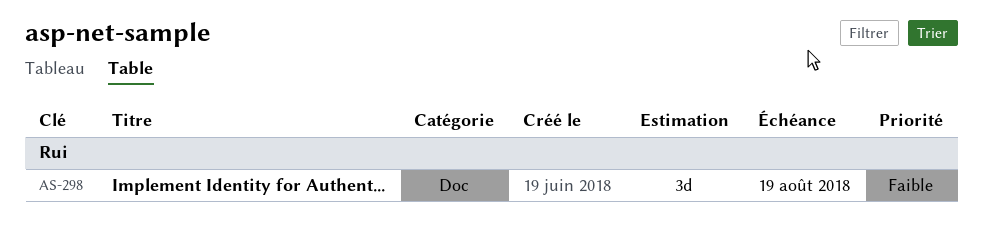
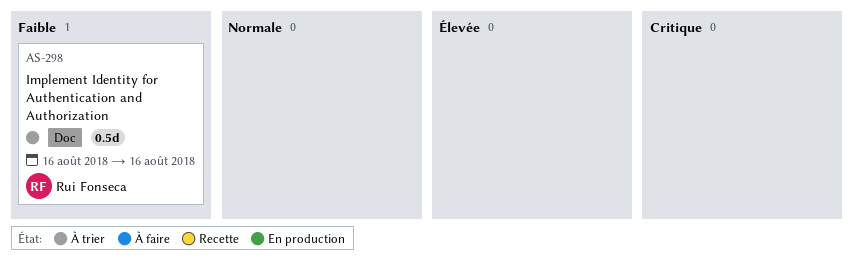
AS-298, estimate: 3d -> 0.5d
AS-298, due: Aug 19 -> Aug 16

